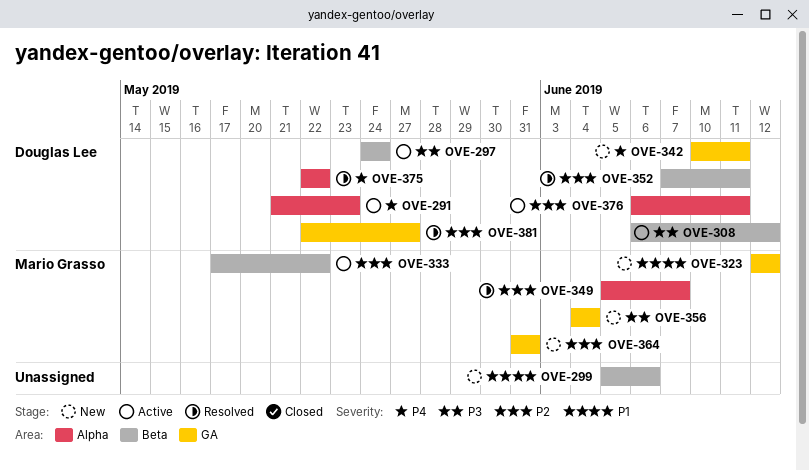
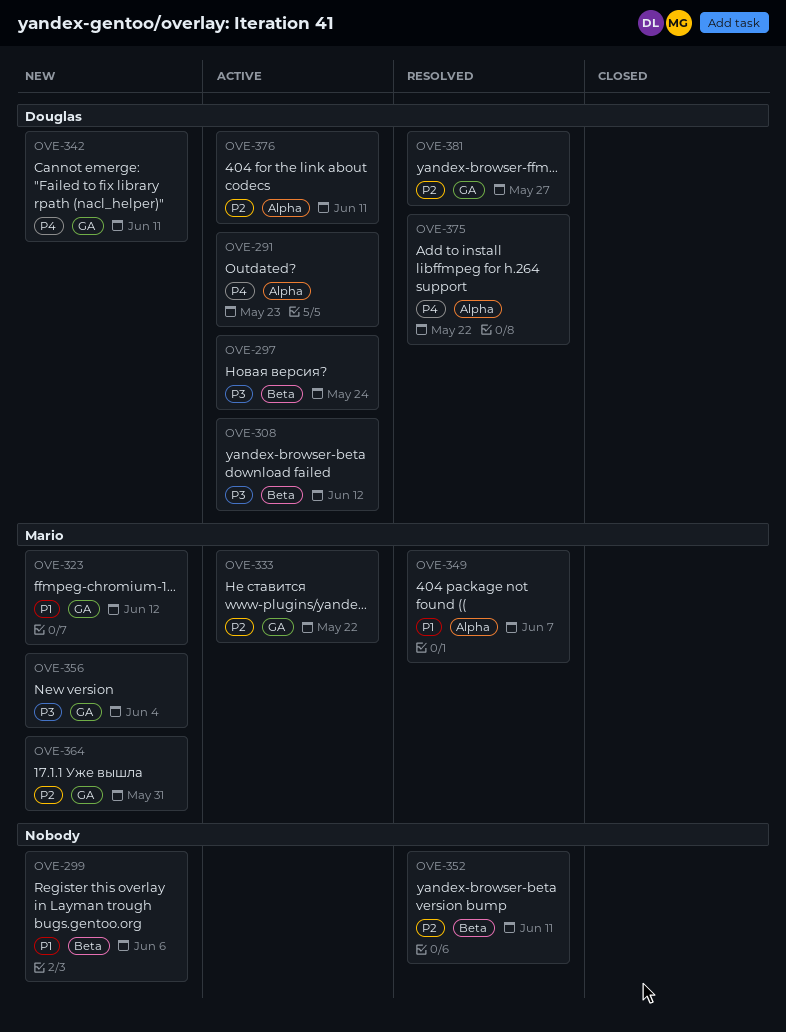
OVE-333, label: Beta -> GA
OVE-349, priority: P2 -> P1
OVE-352, owner: Douglas Lee -> none

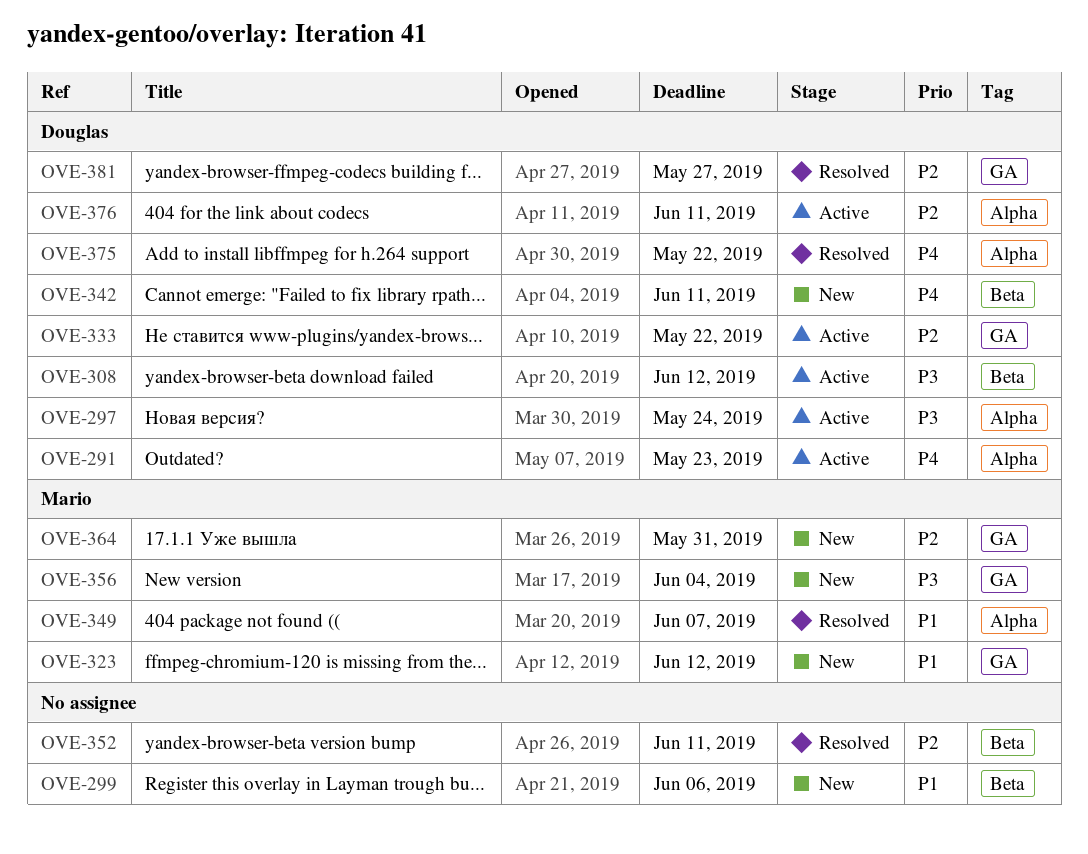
OVE-297, label: Beta -> Alpha
OVE-333, owner: Mario -> Douglas
OVE-342, label: GA -> Beta

